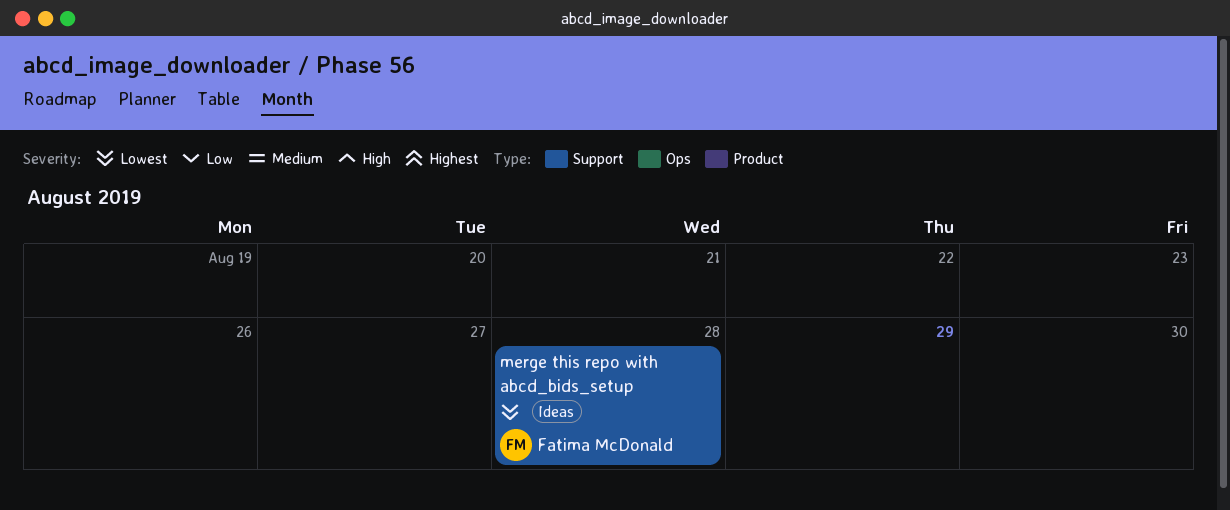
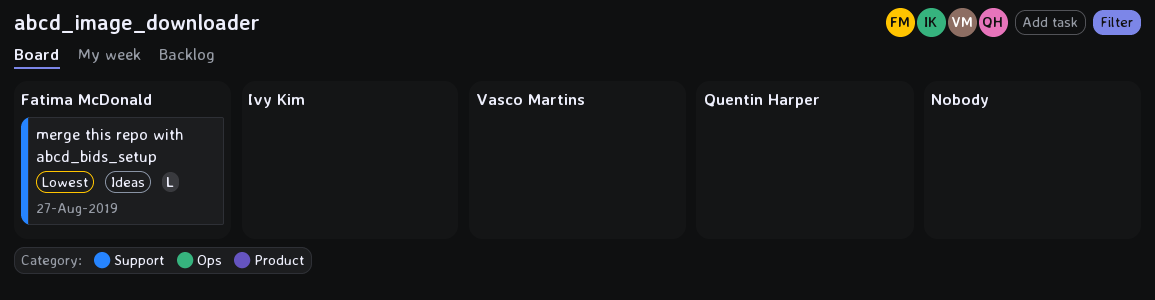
merge this repo with abcd_bids_setup, due: Aug 28 -> Aug 27

